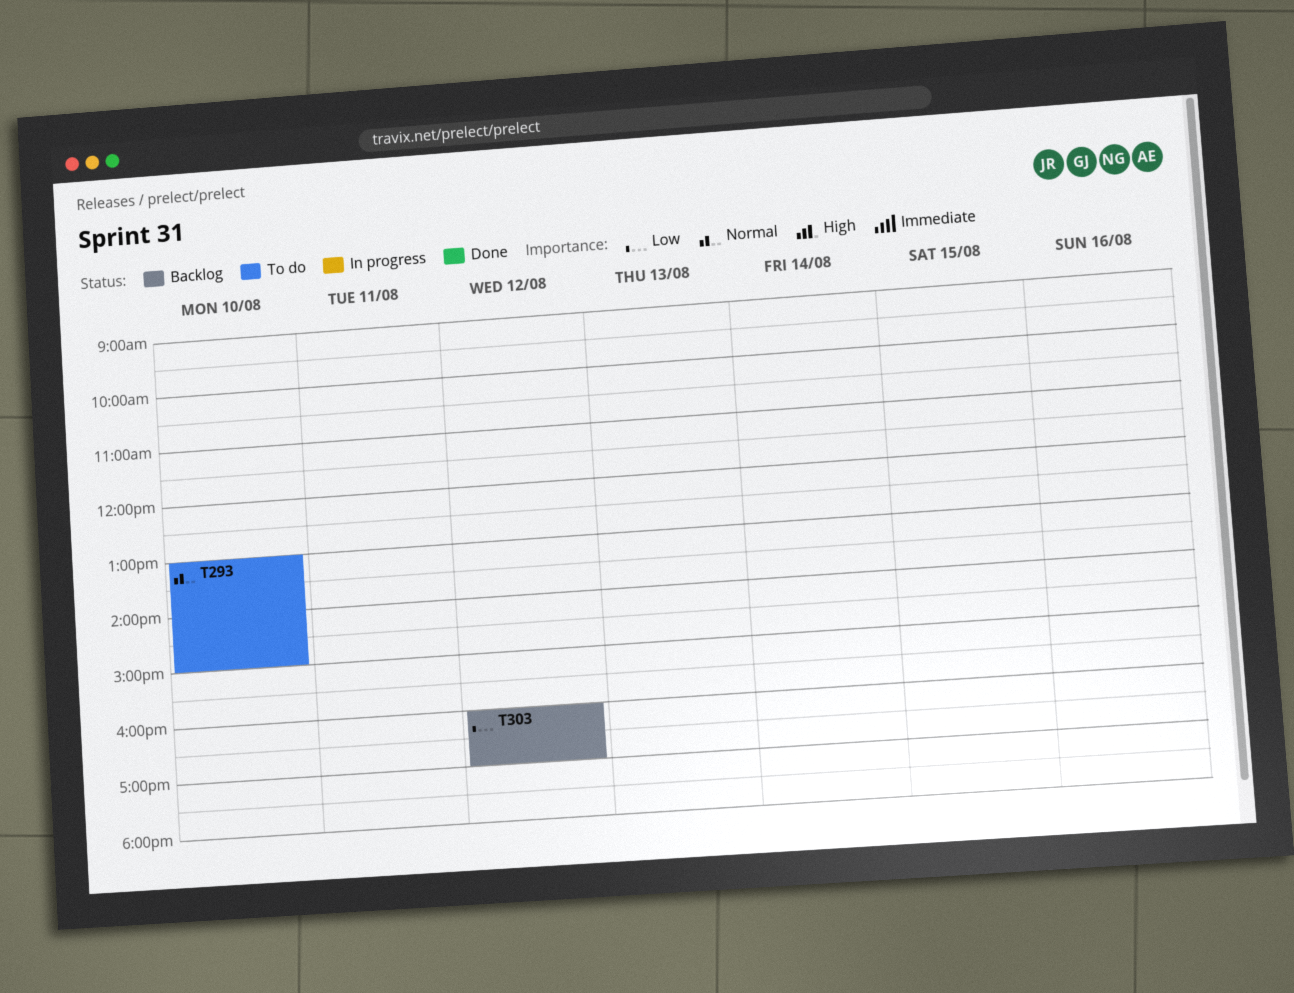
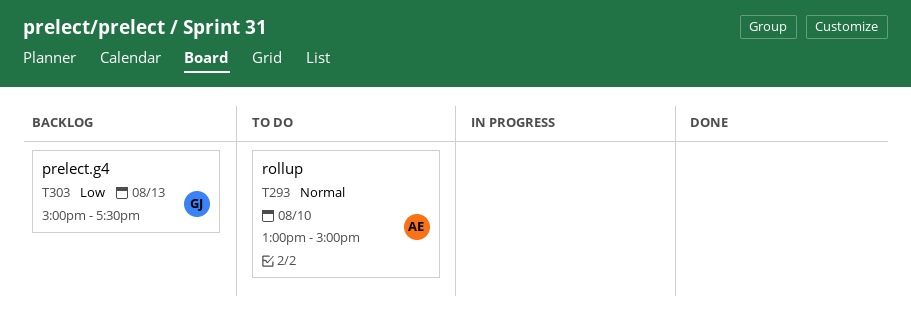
T303, day: Aug 12 -> Aug 13
T303, begins: 16:00 -> 15:00
T303, ends: 17:00 -> 17:30

